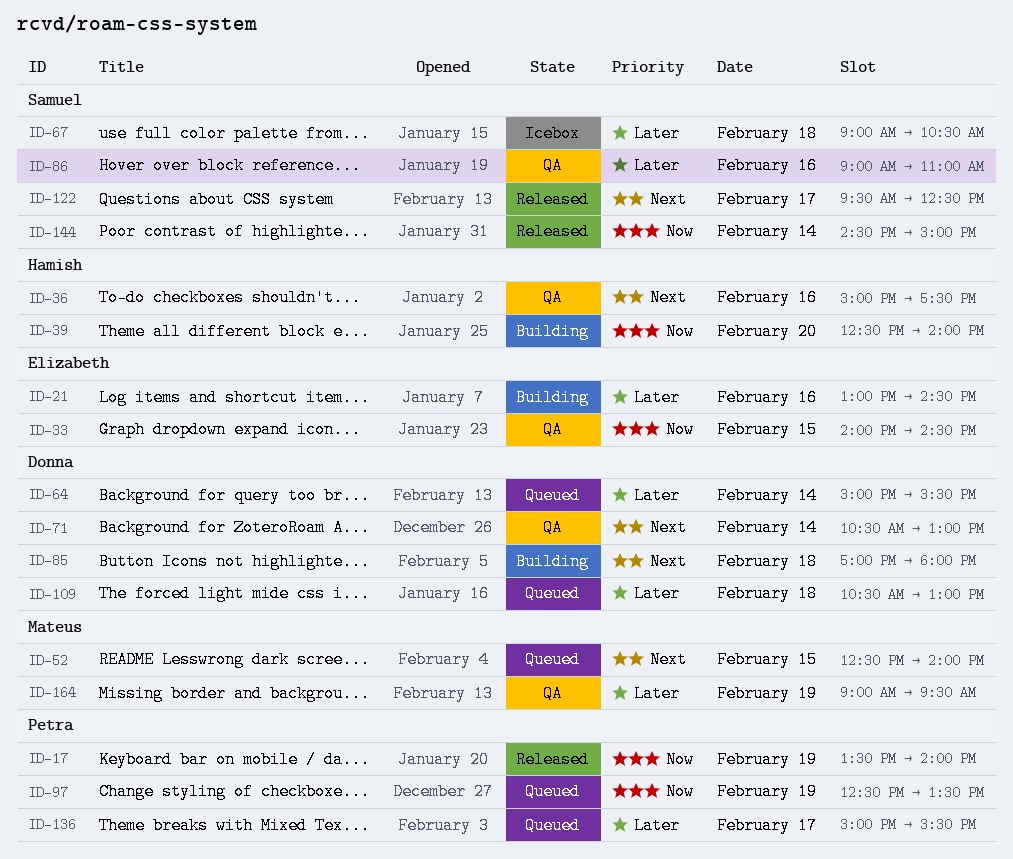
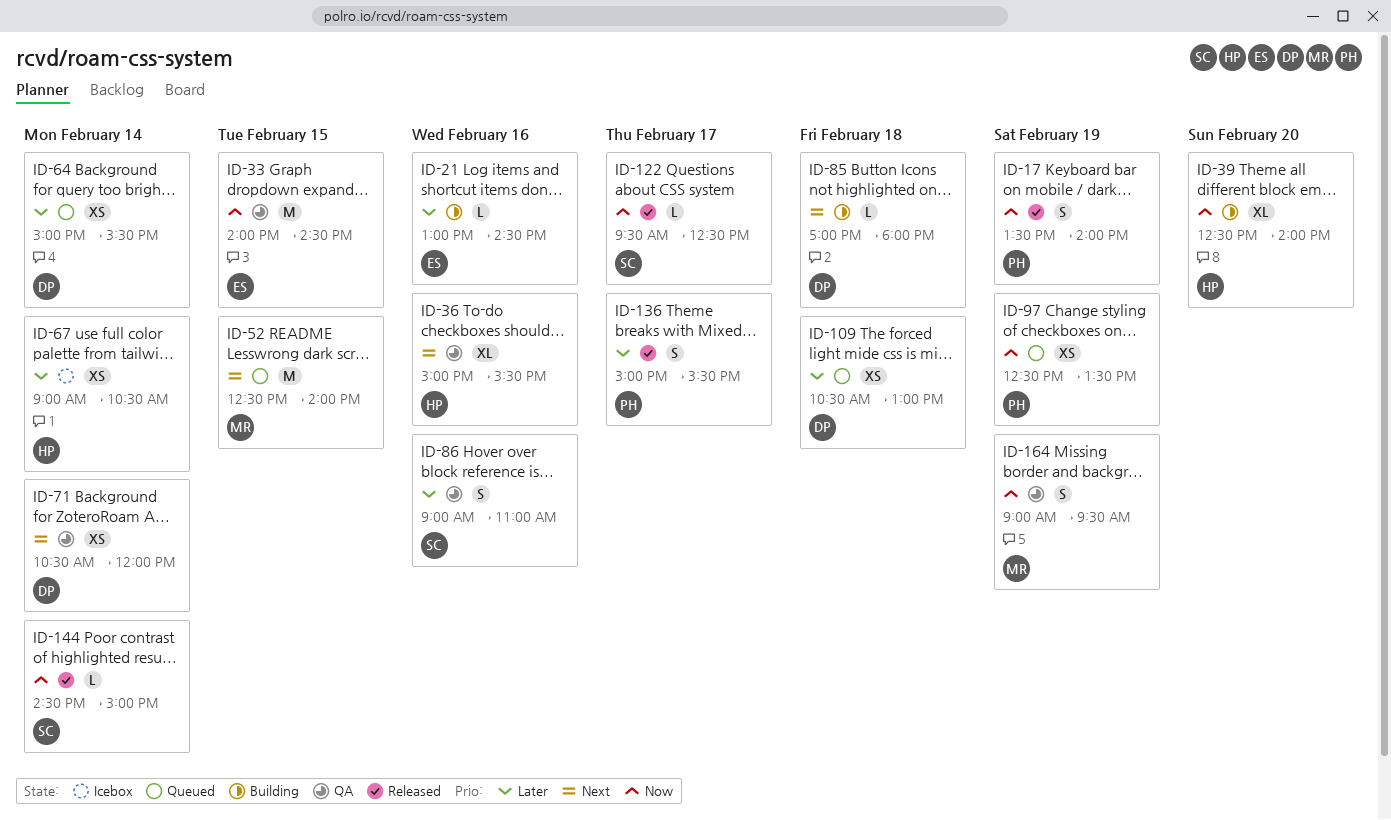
ID-36, ends: 17:30 -> 15:30
ID-67, owner: Samuel -> Hamish
ID-67, day: Feb 18 -> Feb 14
ID-71, ends: 13:00 -> 12:00
ID-122, priority: Next -> Now
ID-136, status: Queued -> Released
ID-164, priority: Later -> Now

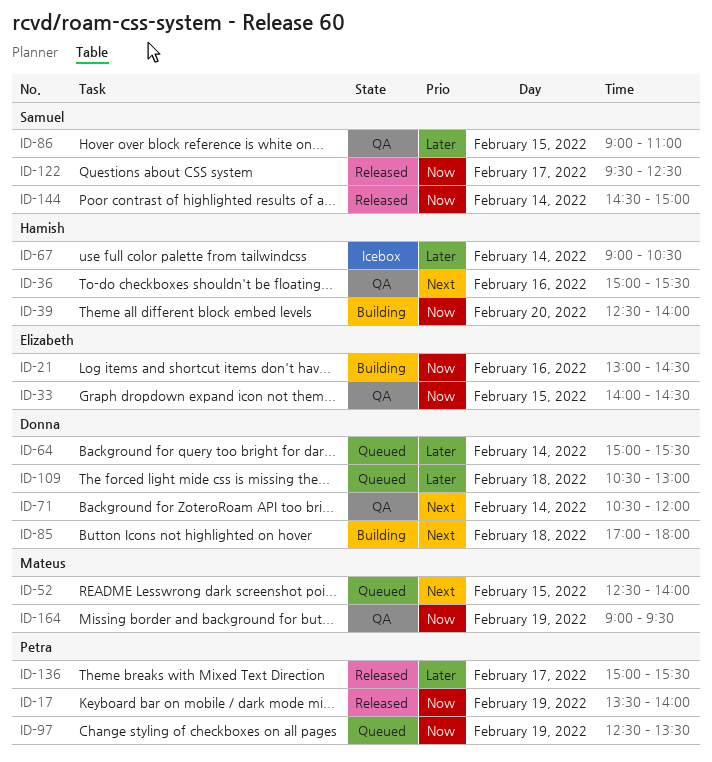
ID-21, priority: Later -> Now
ID-86, day: Feb 16 -> Feb 15

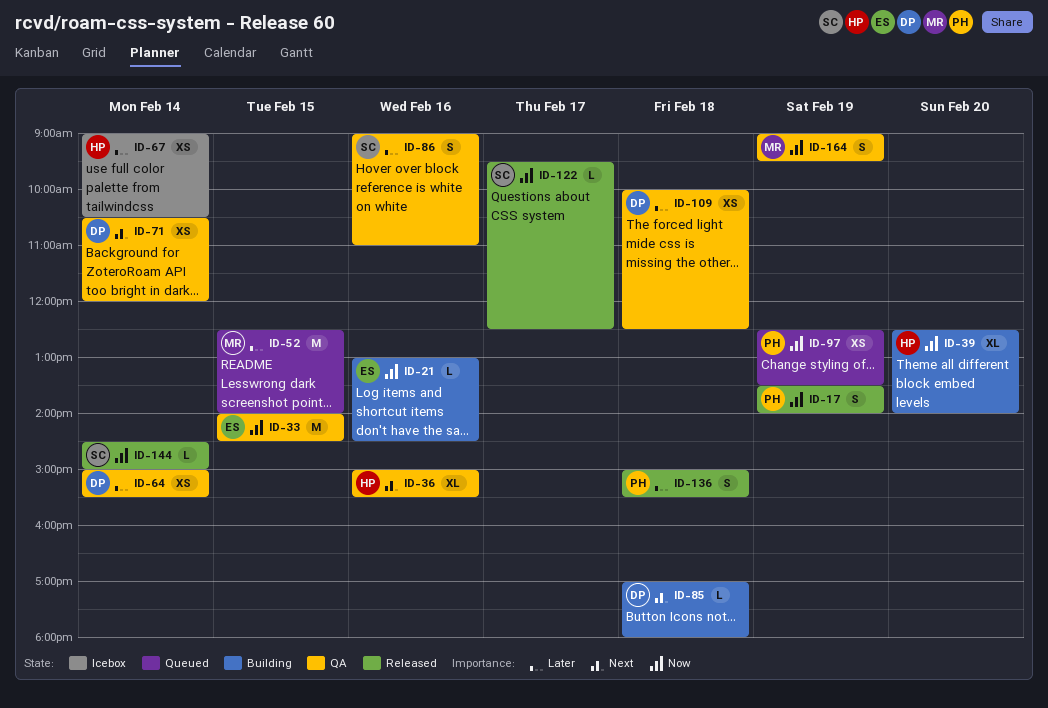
ID-52, priority: Next -> Later
ID-64, status: Queued -> QA
ID-86, day: Feb 15 -> Feb 16
ID-109, status: Queued -> QA
ID-109, begins: 10:30 -> 10:00
ID-109, ends: 13:00 -> 12:30
ID-136, day: Feb 17 -> Feb 18

